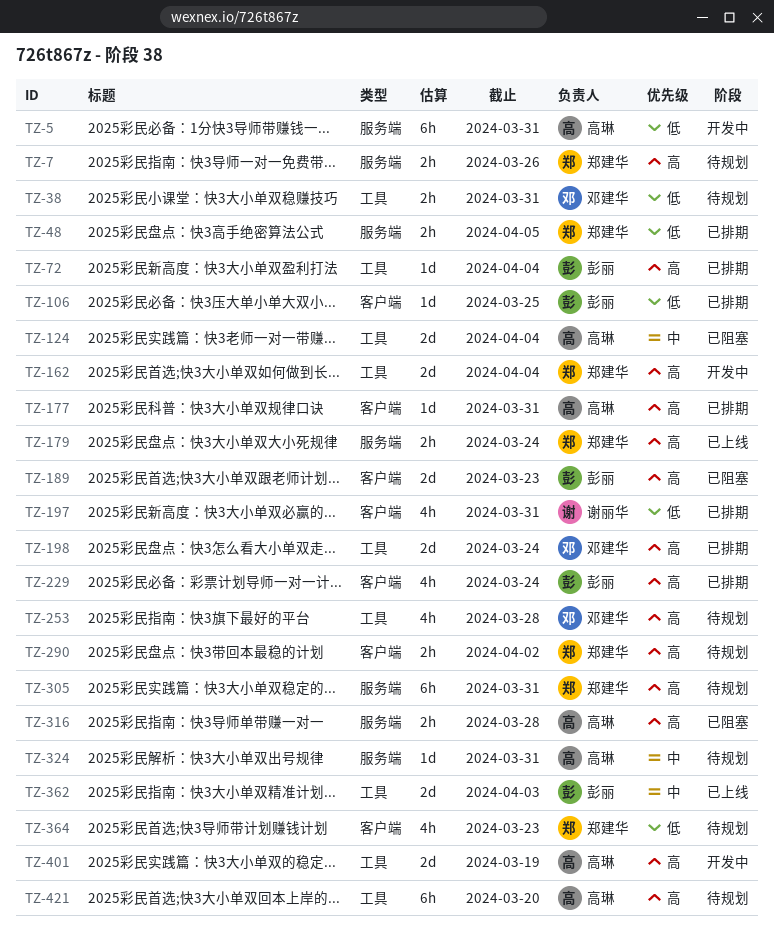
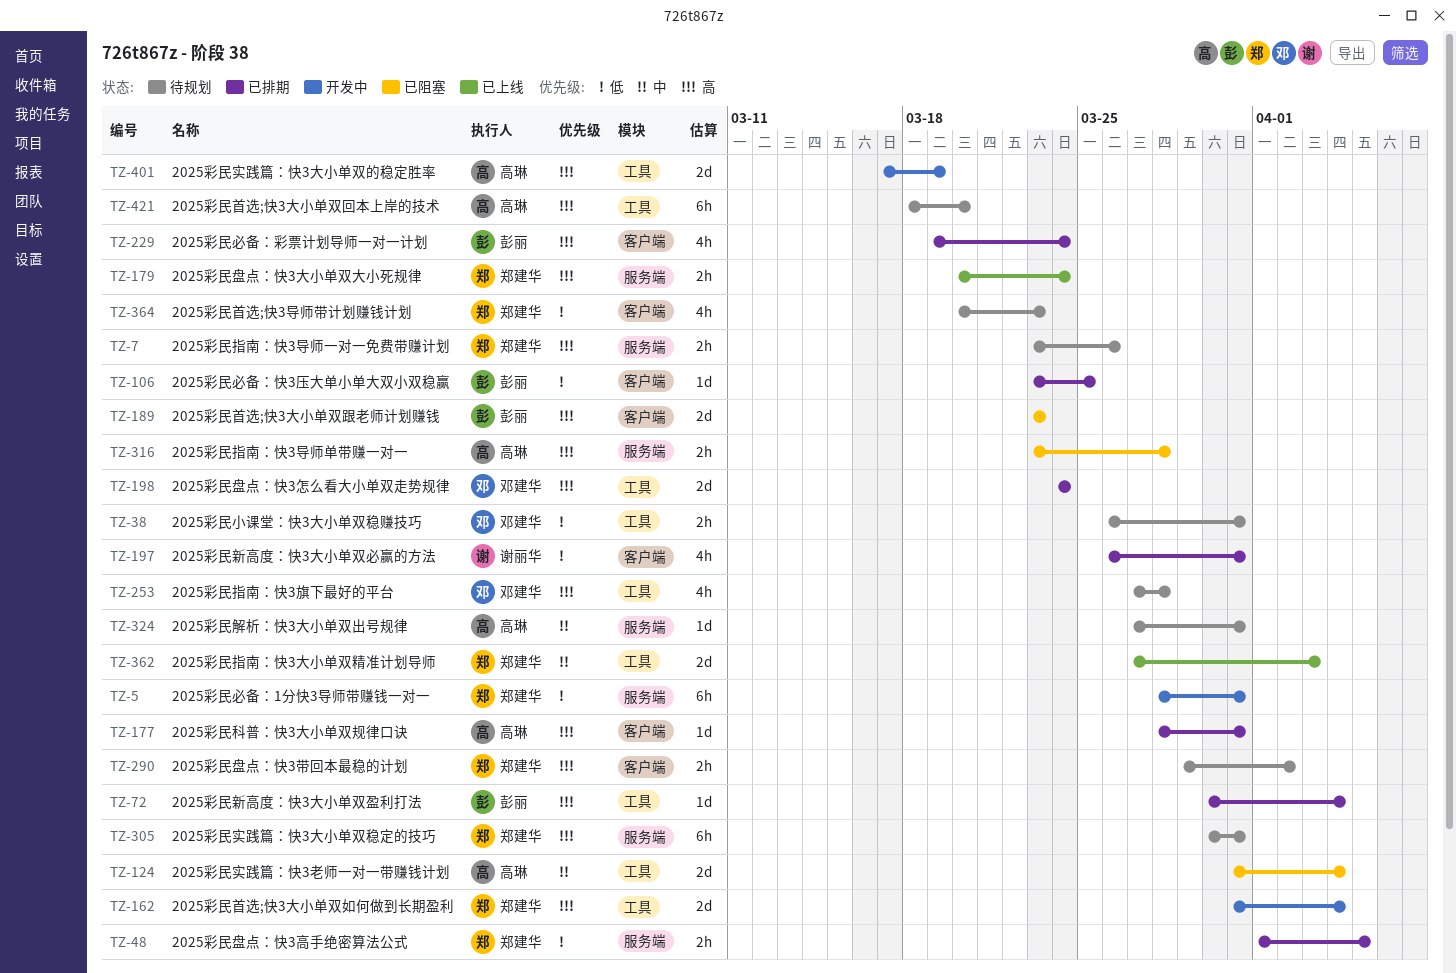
TZ-5, owner: 高琳 -> 郑建华
TZ-362, owner: 彭丽 -> 郑建华

